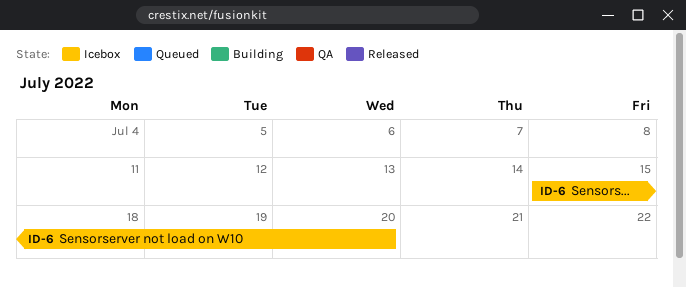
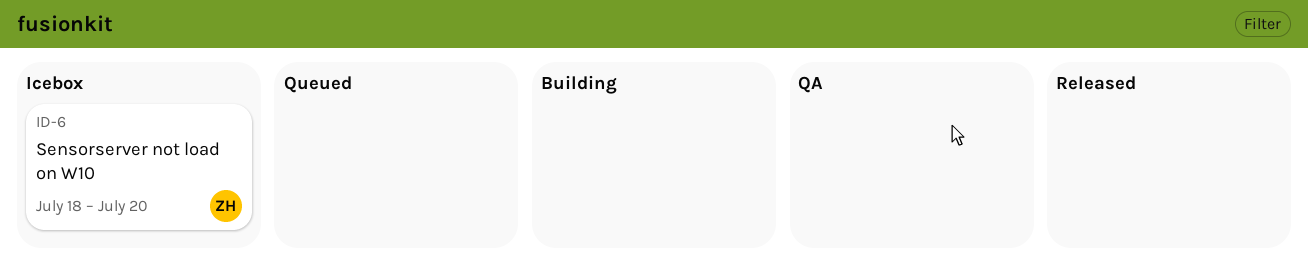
ID-6, start: Jul 15 -> Jul 18

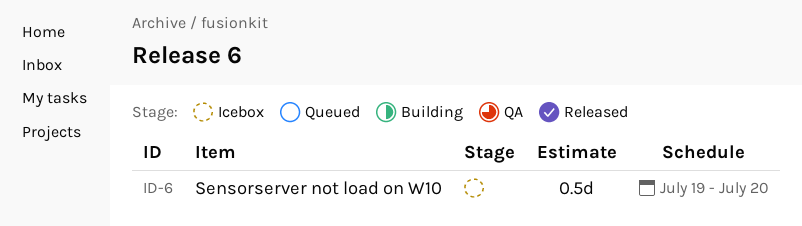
ID-6, start: Jul 18 -> Jul 19

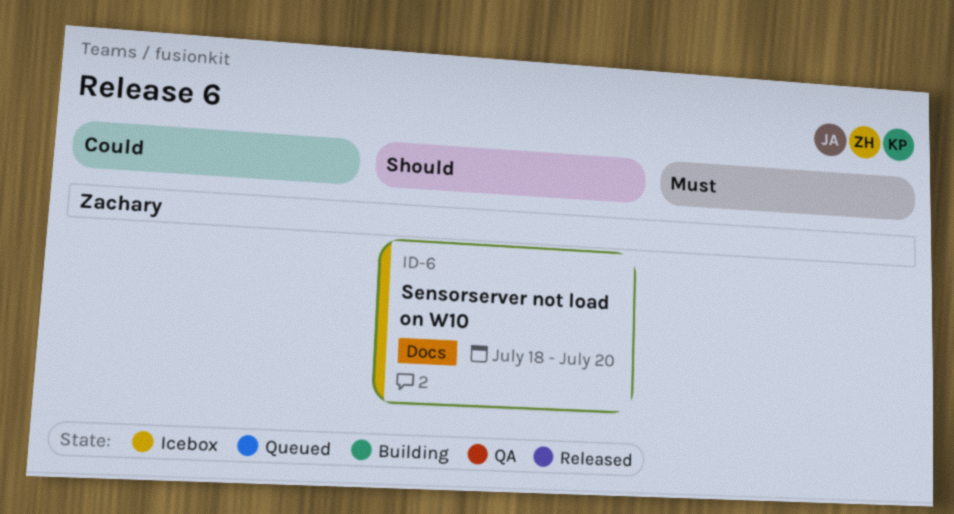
ID-6, start: Jul 19 -> Jul 18

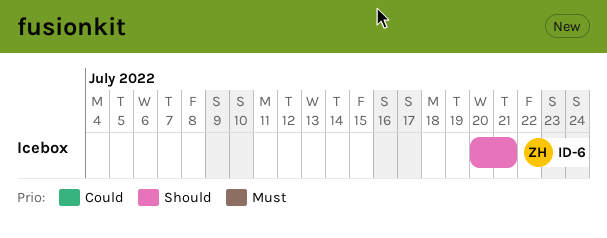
ID-6, start: Jul 18 -> Jul 20
ID-6, due: Jul 20 -> Jul 21

